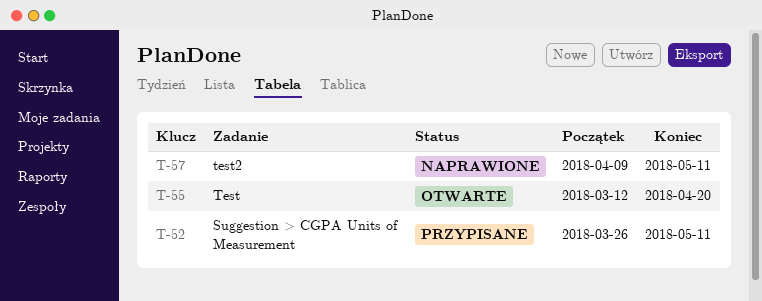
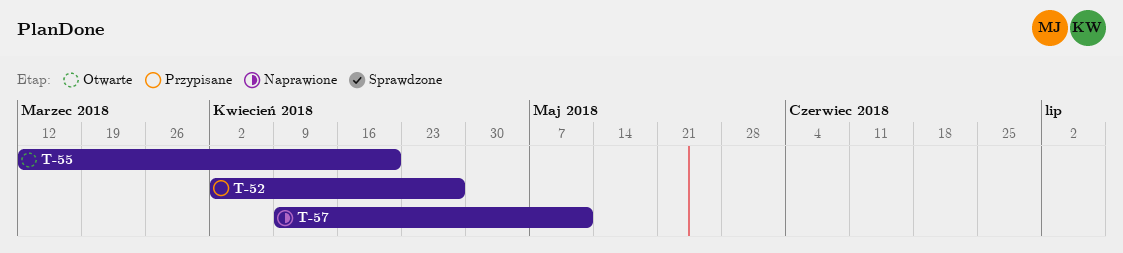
T-52, start: Mar 26 -> Apr 2
T-52, due: May 11 -> Apr 27

